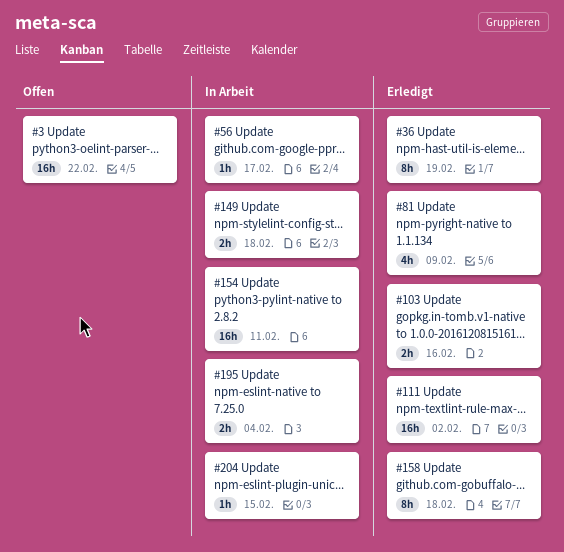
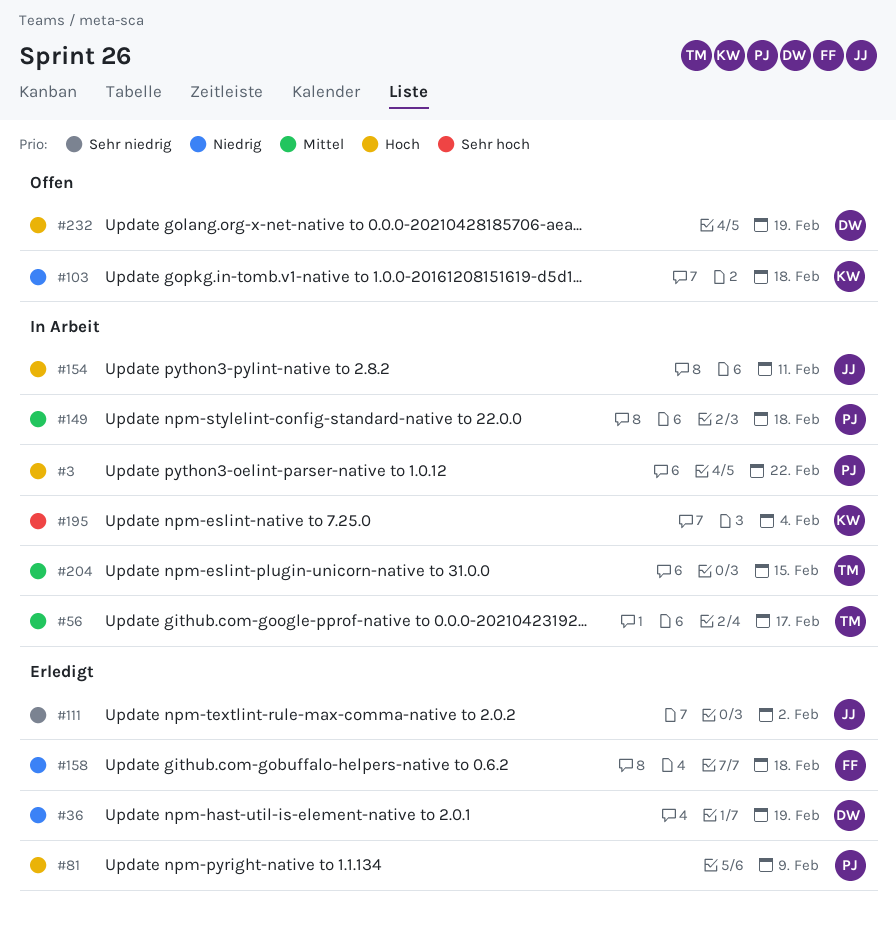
#3, status: Offen -> In Arbeit
#103, status: Erledigt -> Offen
#103, due: Feb 16 -> Feb 18
#232: none -> present

